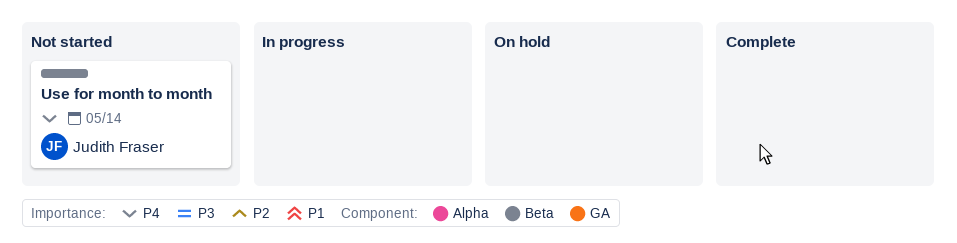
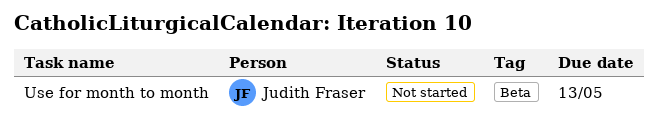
Use for month to month, due: May 14 -> May 13

